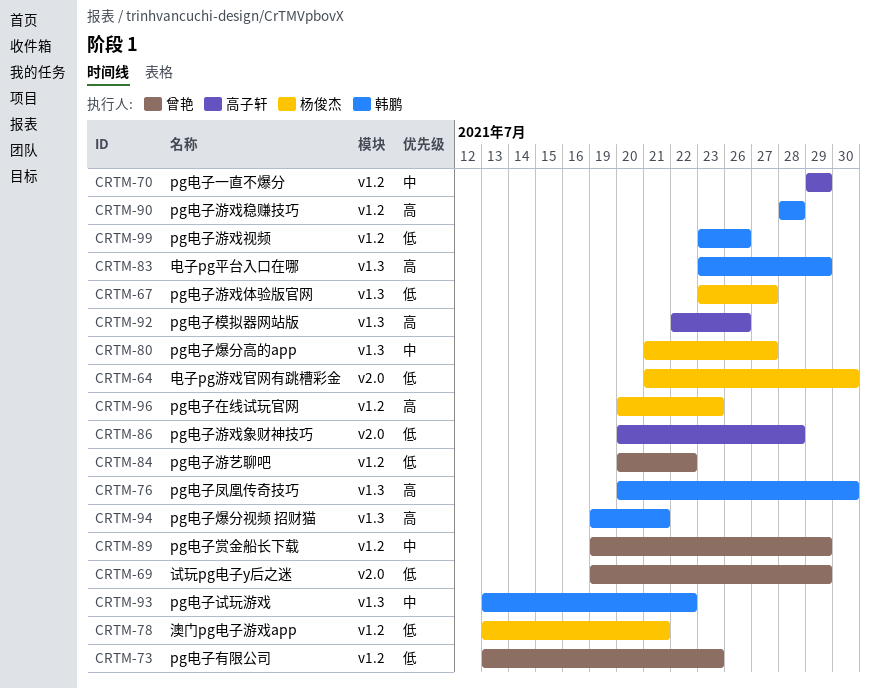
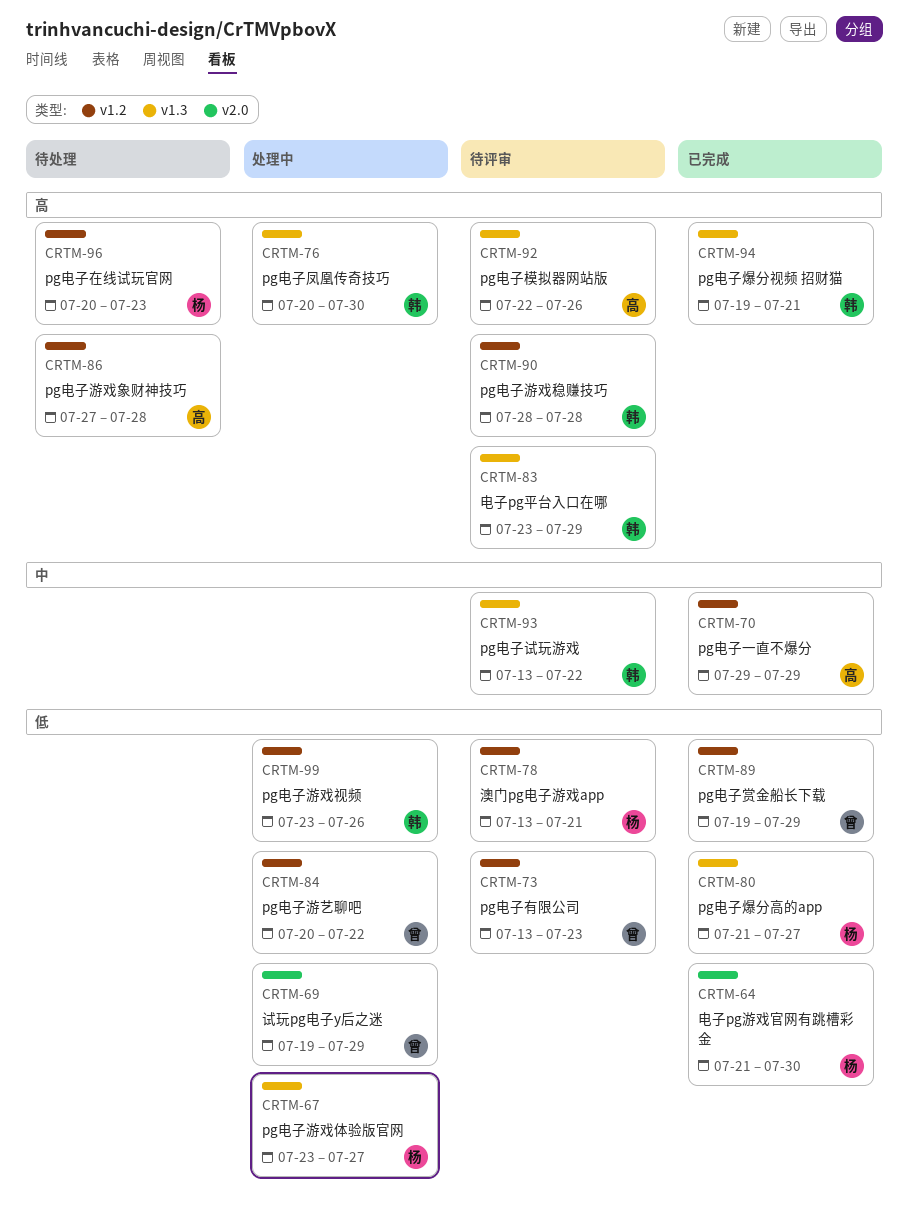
CRTM-80, priority: 中 -> 低
CRTM-86, priority: 低 -> 高
CRTM-86, label: v2.0 -> v1.2
CRTM-86, start: Jul 20 -> Jul 27
CRTM-89, priority: 中 -> 低

